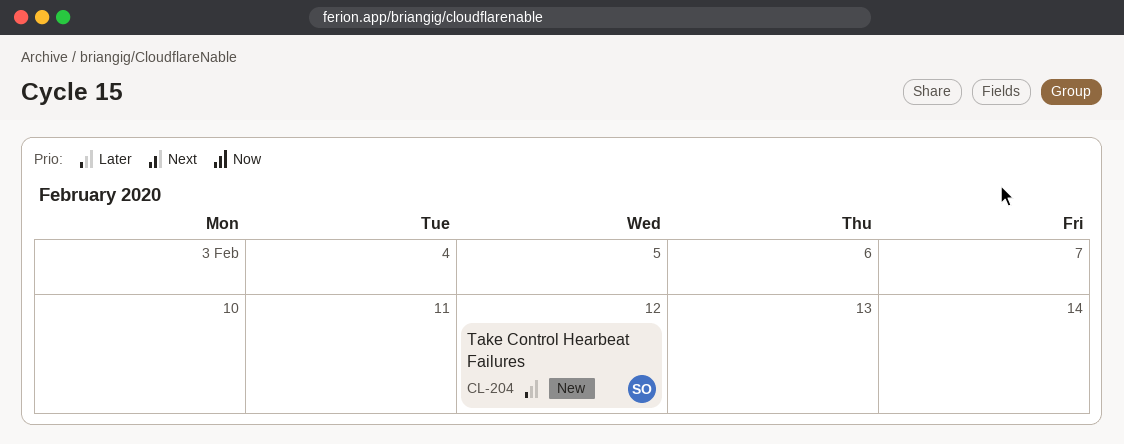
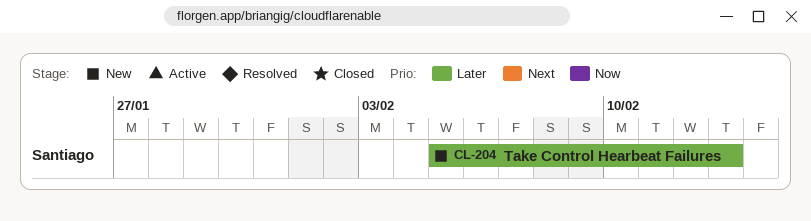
CL-204, due: Feb 12 -> Feb 13

